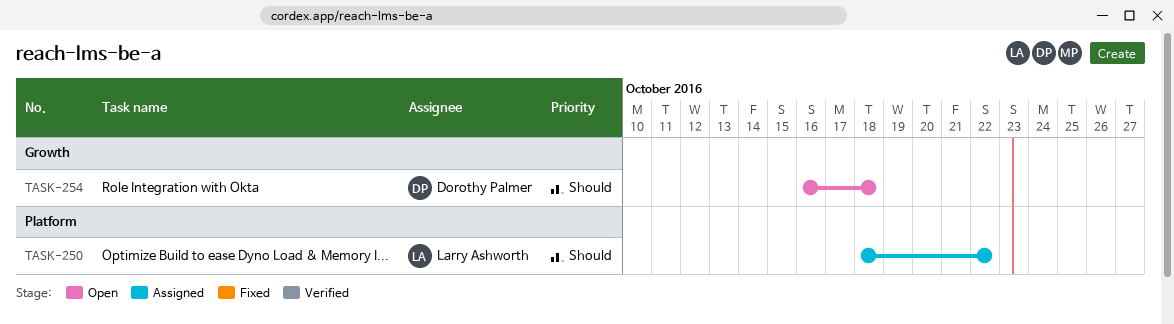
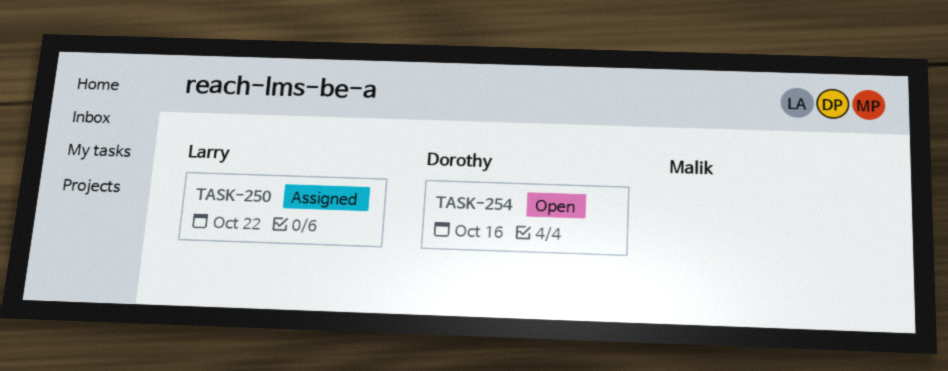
TASK-254, due: Oct 18 -> Oct 16

